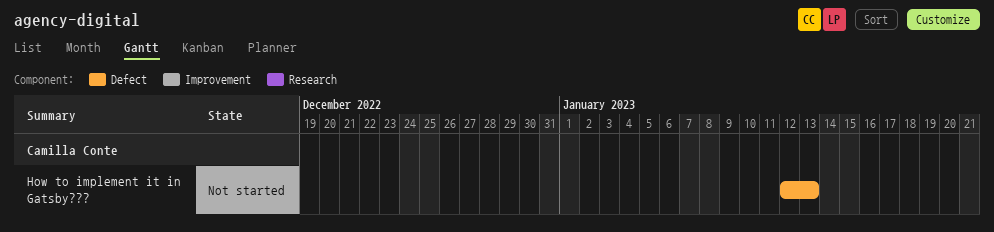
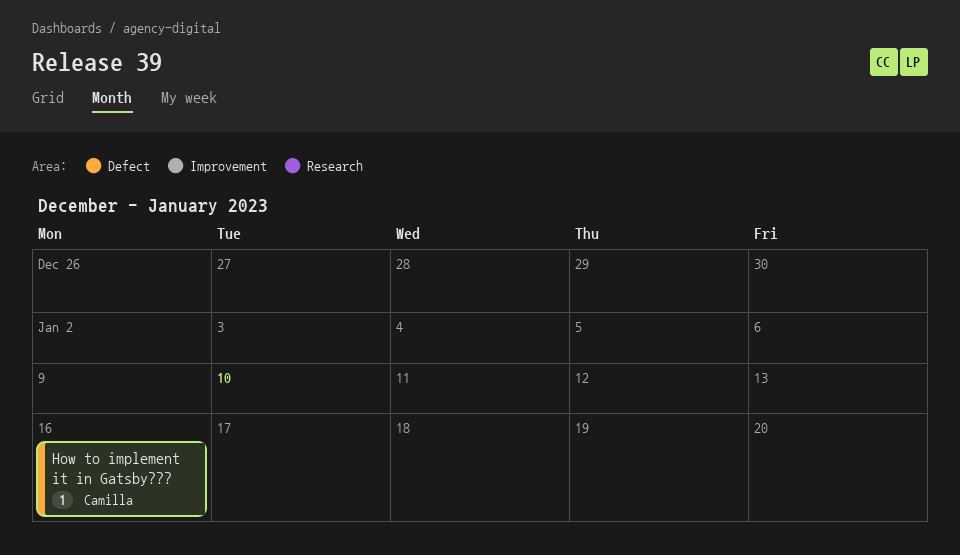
How to implement it in Gatsby???, due: Jan 13 -> Jan 16

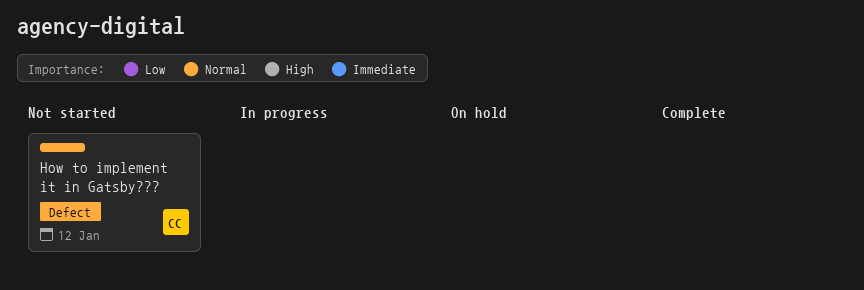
How to implement it in Gatsby???, due: Jan 16 -> Jan 12

